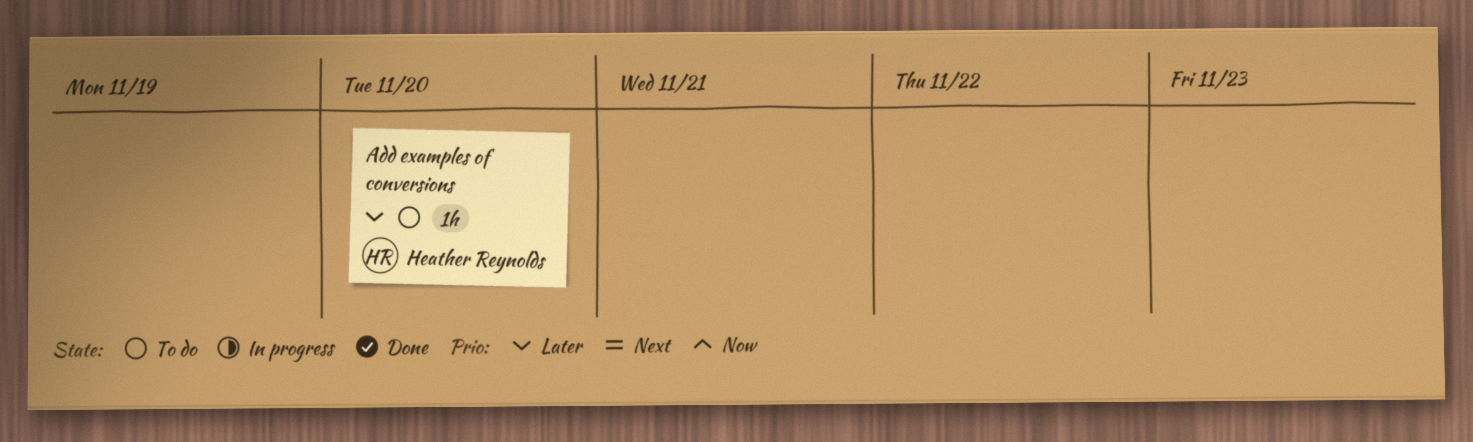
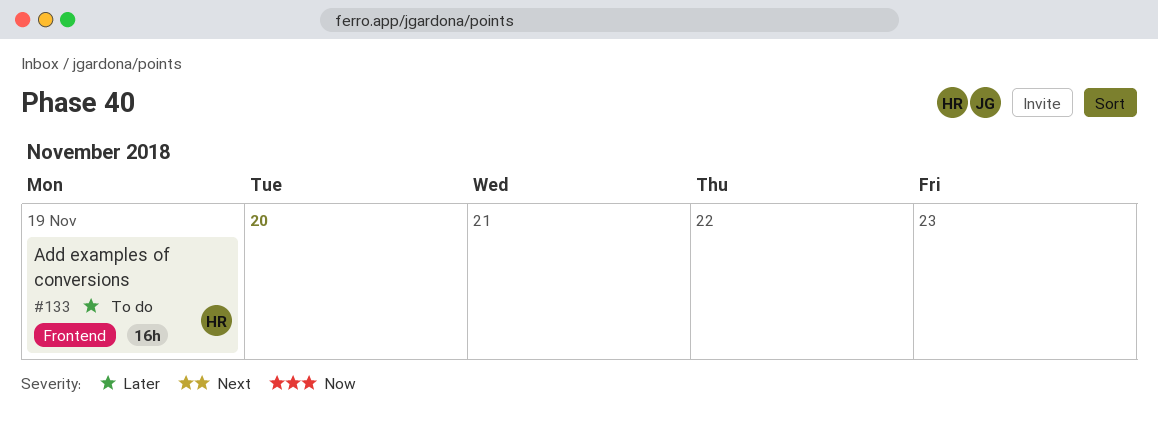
Add examples of conversions, estimate: 1h -> 16h
Add examples of conversions, due: Nov 20 -> Nov 19

